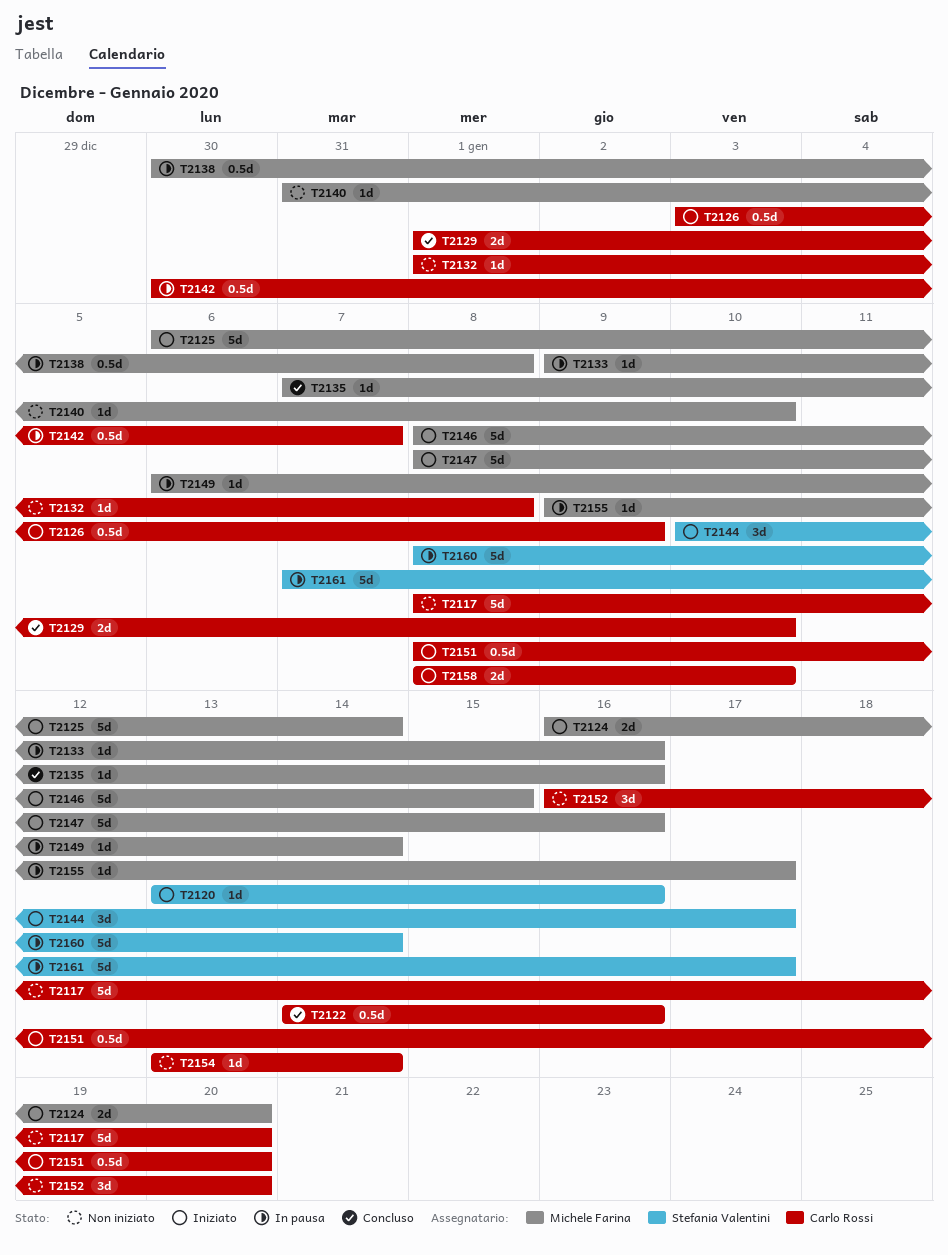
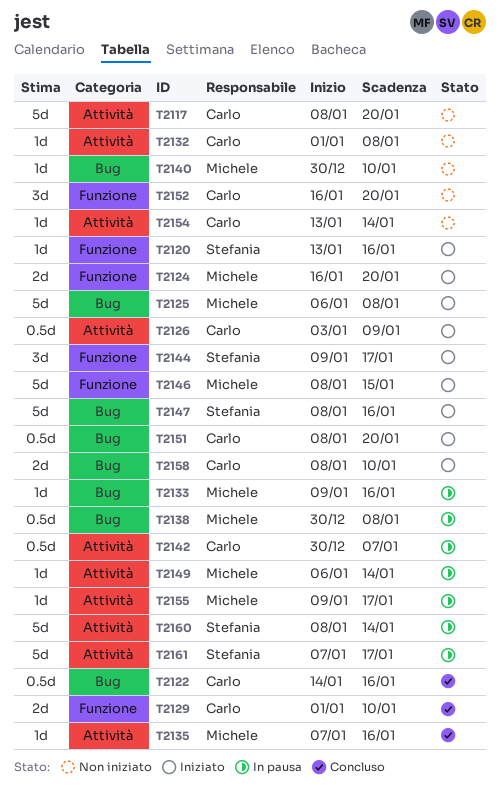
T2125, due: Jan 14 -> Jan 8
T2140, start: Dec 31 -> Dec 30
T2144, start: Jan 10 -> Jan 9
T2147, owner: Michele Farina -> Stefania Valentini

